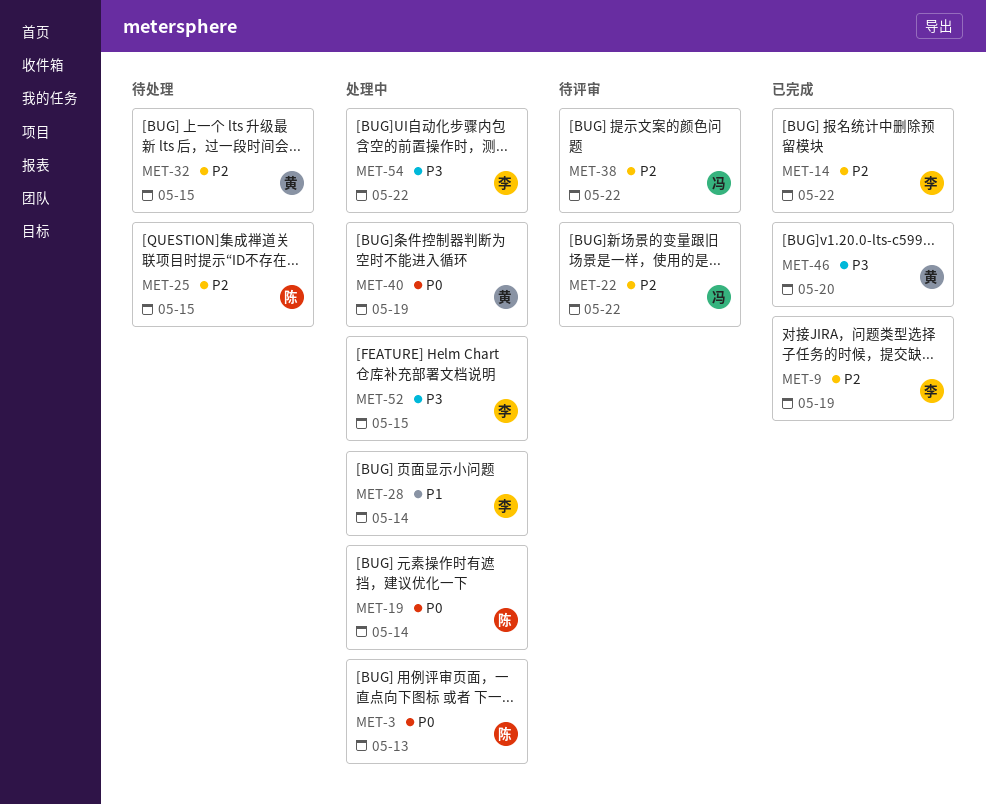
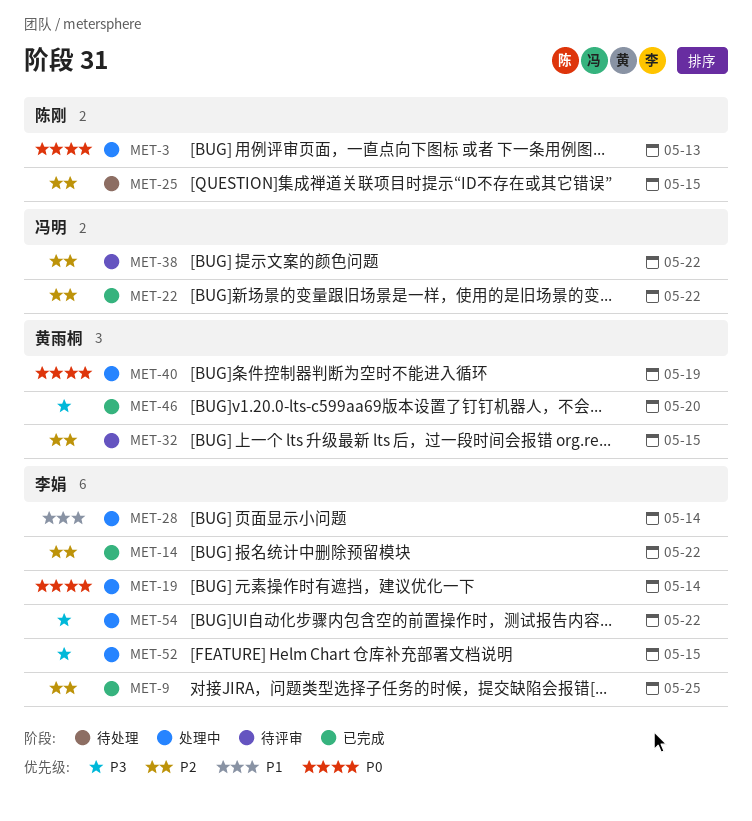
MET-9, due: May 19 -> May 25
MET-19, owner: 陈刚 -> 李娟
MET-22, status: 待评审 -> 已完成
MET-32, status: 待处理 -> 待评审

